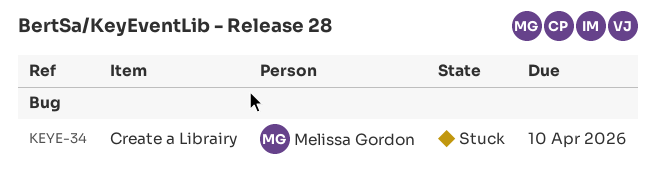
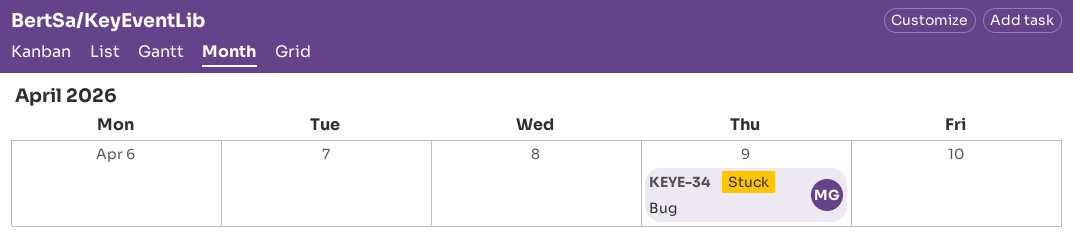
KEYE-34, due: Apr 10 -> Apr 9

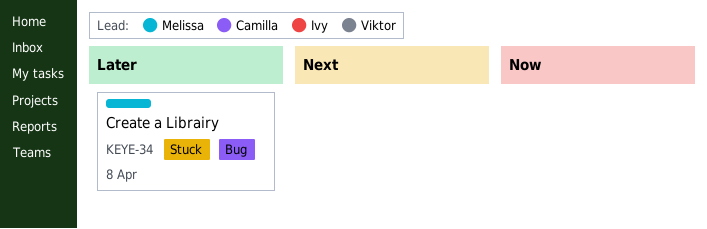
KEYE-34, due: Apr 9 -> Apr 8

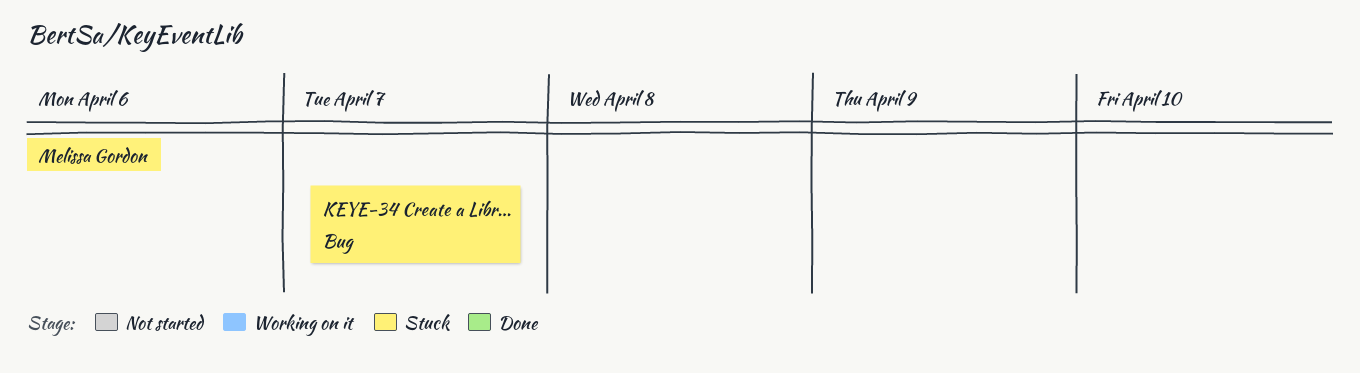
KEYE-34, due: Apr 8 -> Apr 7

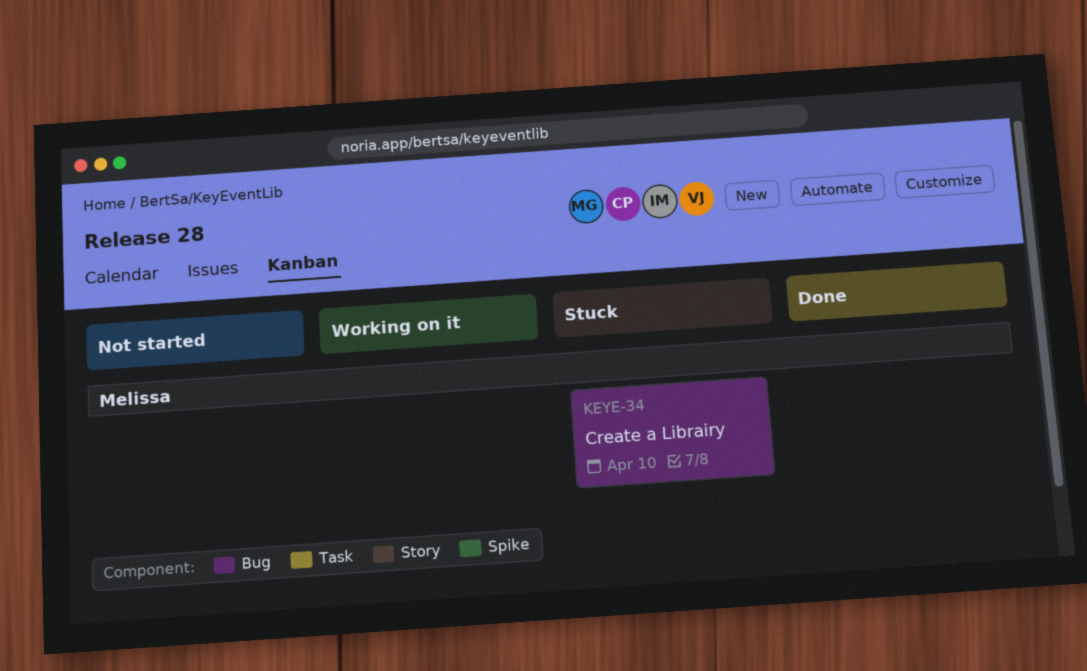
KEYE-34, due: Apr 7 -> Apr 10

